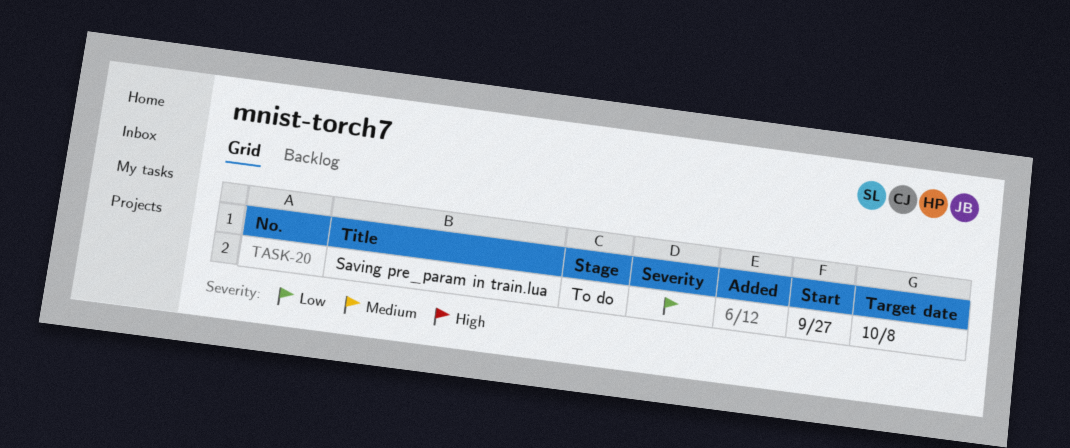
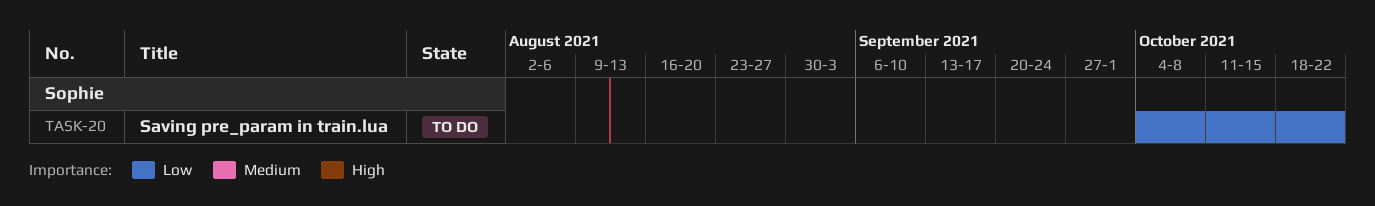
TASK-20, start: Sep 27 -> Oct 4
TASK-20, due: Oct 8 -> Oct 22

